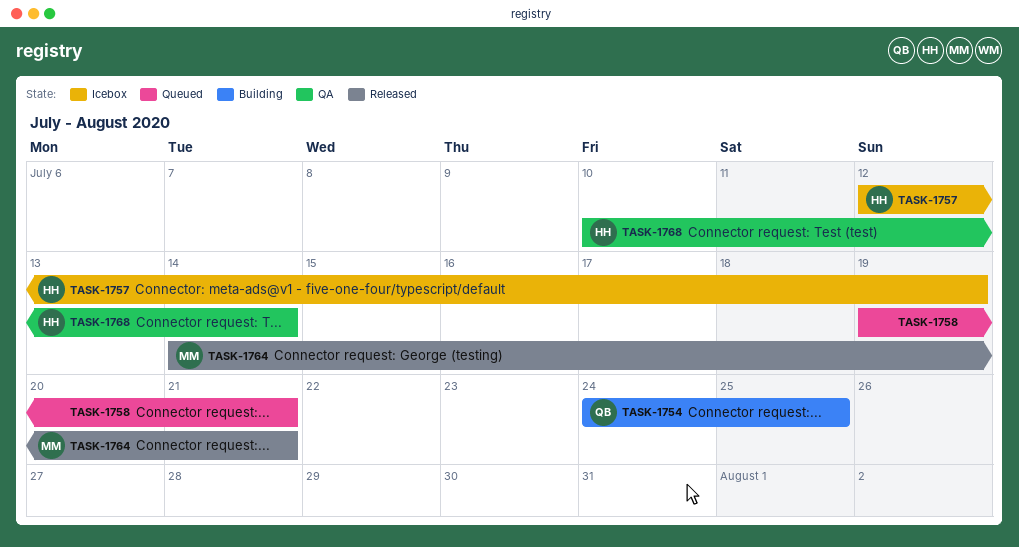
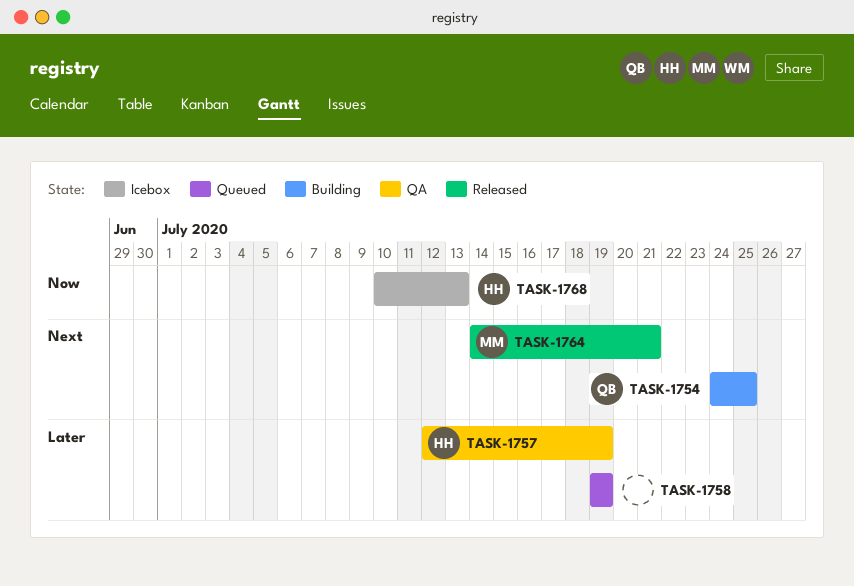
TASK-1757, status: Icebox -> QA
TASK-1758, due: Jul 21 -> Jul 19
TASK-1768, status: QA -> Icebox
TASK-1768, due: Jul 14 -> Jul 13

